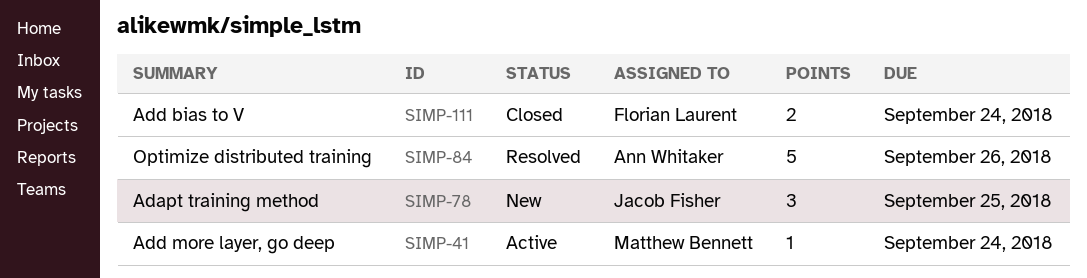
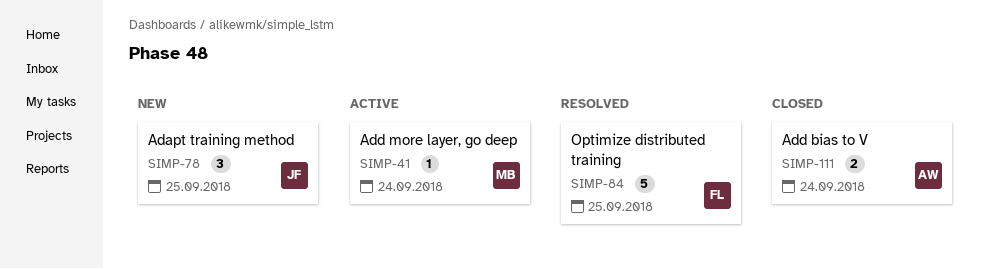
SIMP-84, owner: Ann Whitaker -> Florian Laurent
SIMP-84, due: Sep 26 -> Sep 25
SIMP-111, owner: Florian Laurent -> Ann Whitaker

